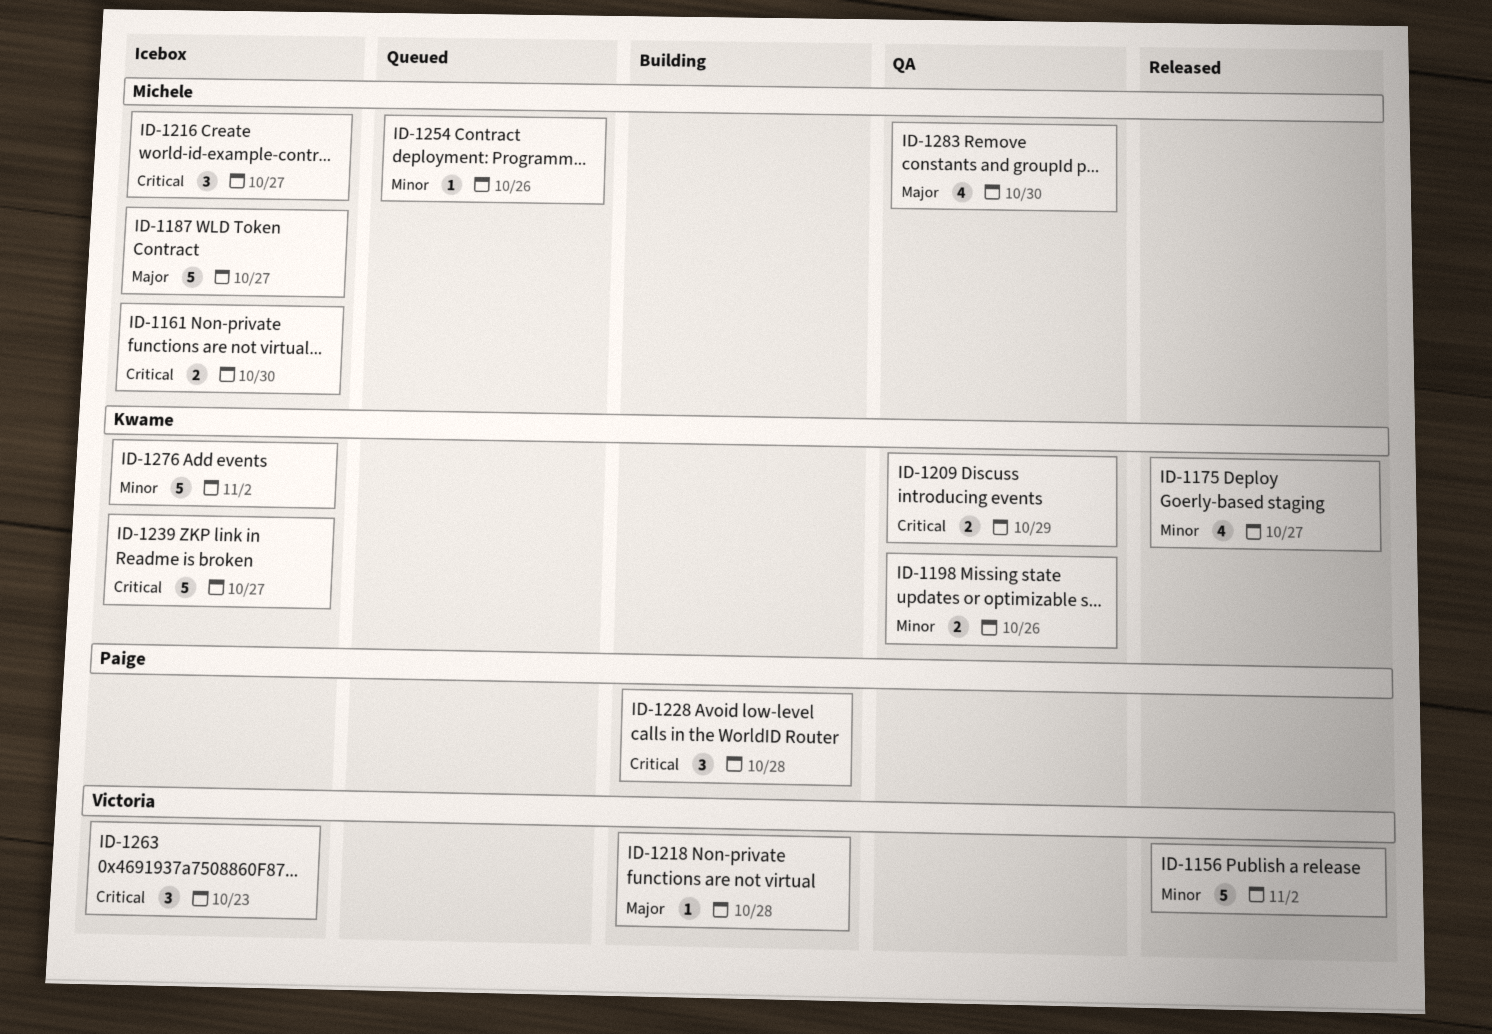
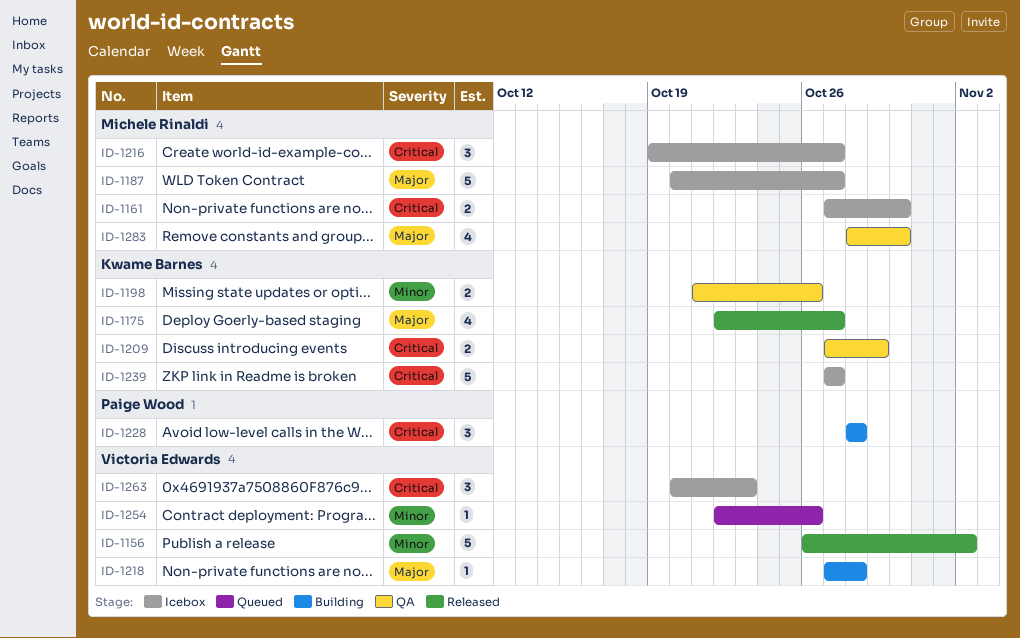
ID-1175, priority: Minor -> Major
ID-1254, owner: Michele Rinaldi -> Victoria Edwards
ID-1276: present -> none

